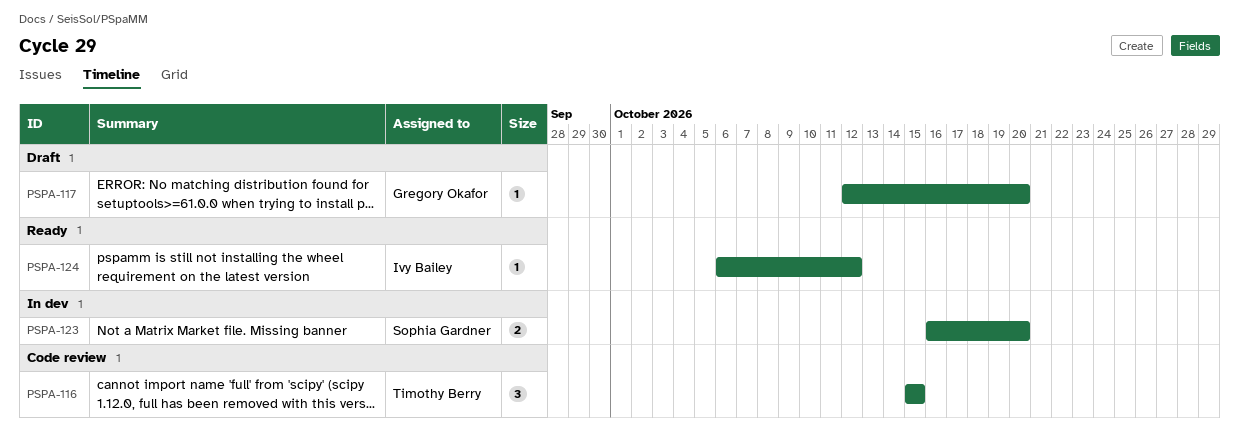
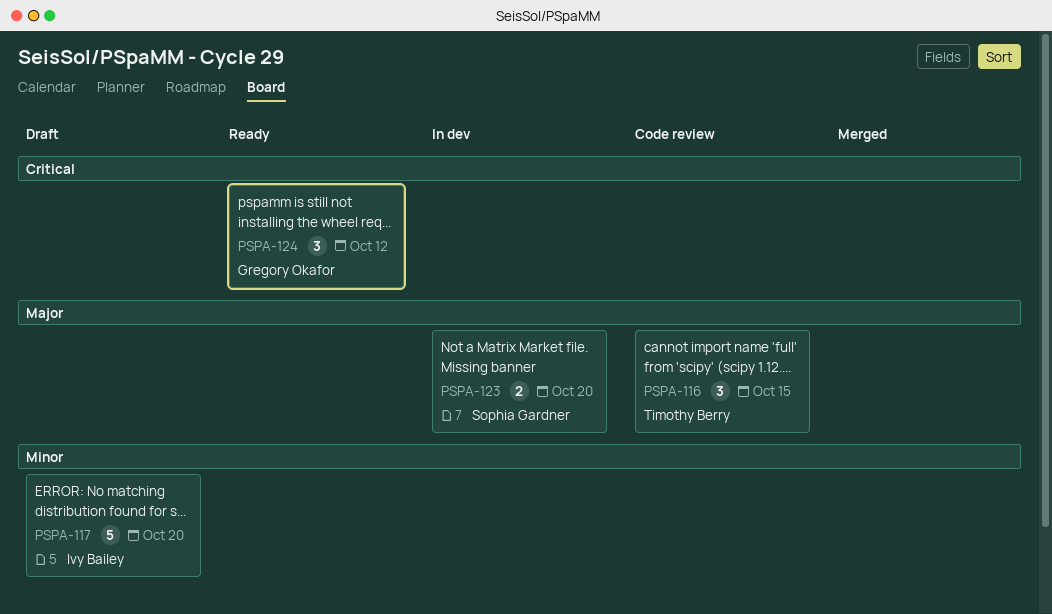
PSPA-117, owner: Gregory Okafor -> Ivy Bailey
PSPA-117, estimate: 1 -> 5
PSPA-124, owner: Ivy Bailey -> Gregory Okafor
PSPA-124, estimate: 1 -> 3

